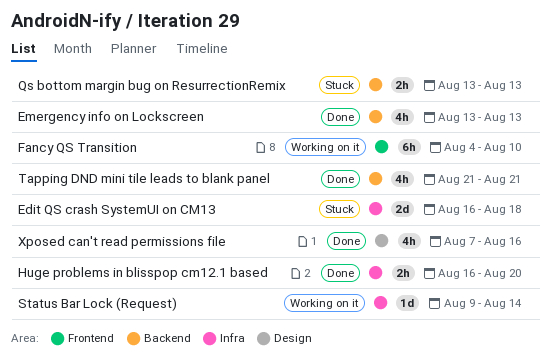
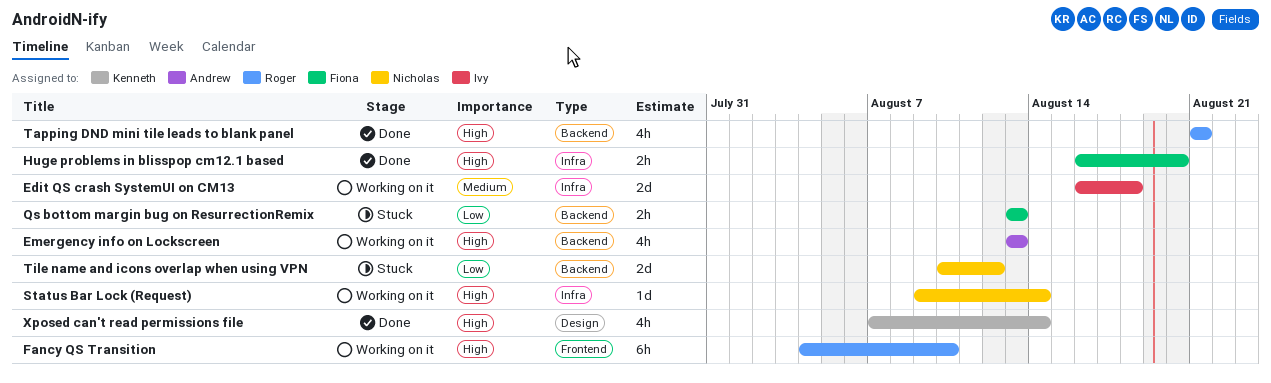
Edit QS crash SystemUI on CM13, status: Stuck -> Working on it
Emergency info on Lockscreen, status: Done -> Working on it
Tile name and icons overlap when using VPN: none -> present
Xposed can't read permissions file, due: Aug 16 -> Aug 14

